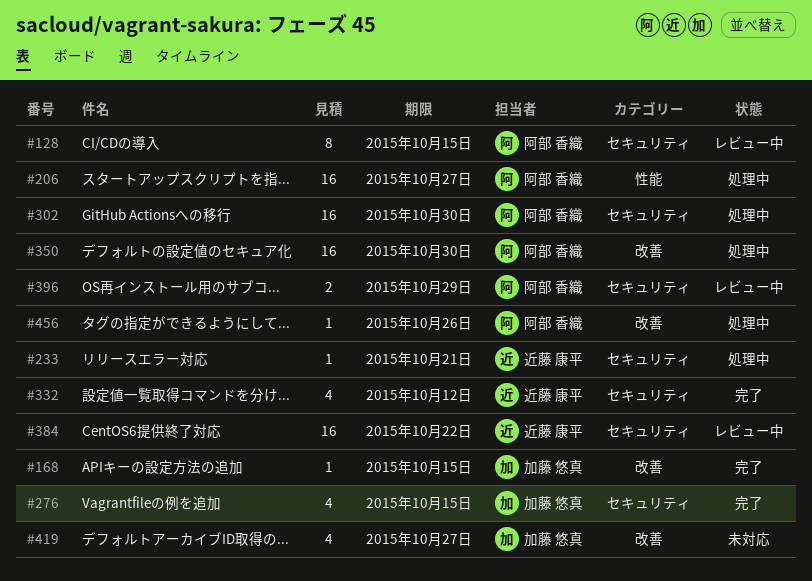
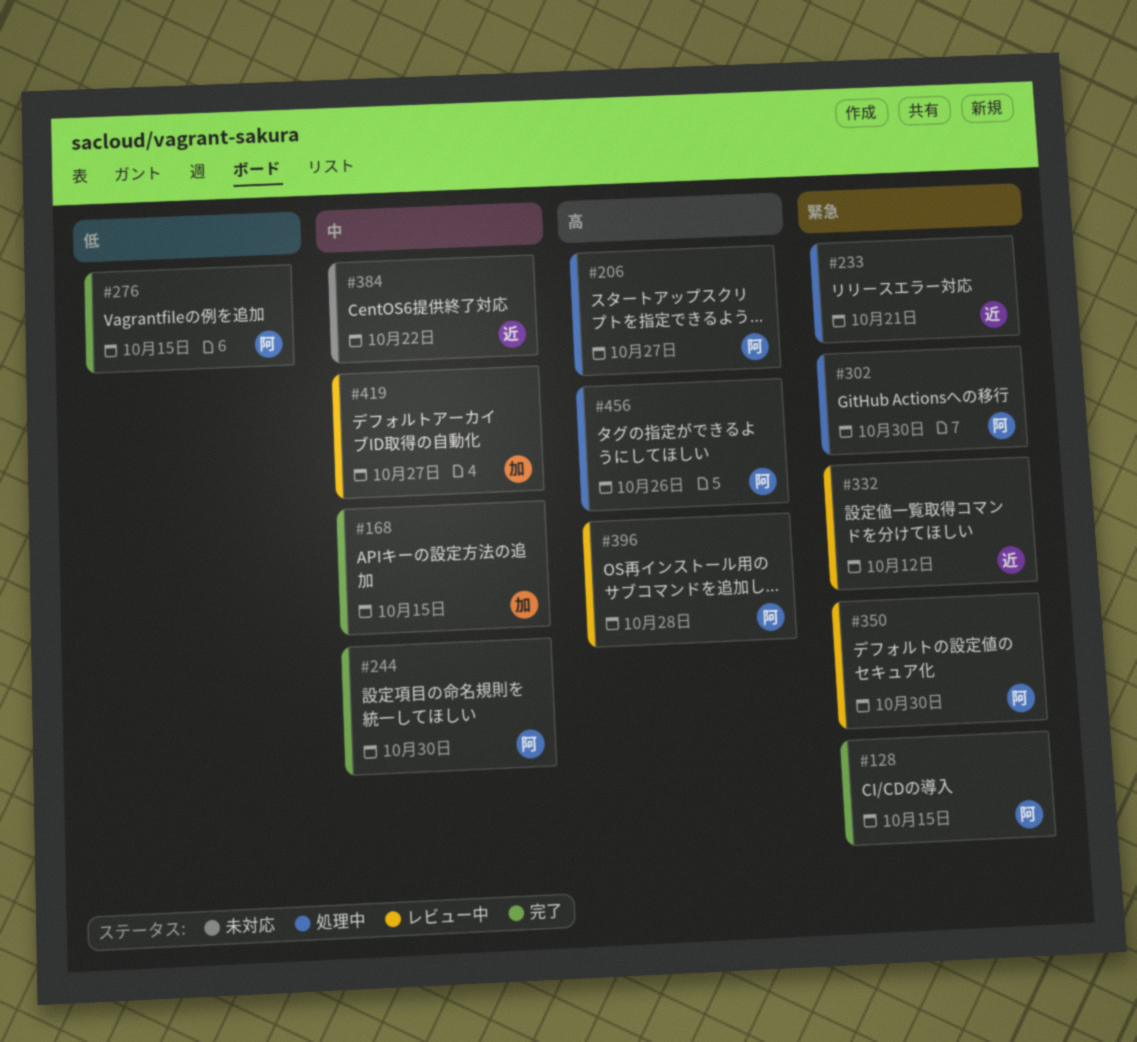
#128, status: レビュー中 -> 完了
#244: none -> present
#276, owner: 加藤 悠真 -> 阿部 香織
#332, status: 完了 -> レビュー中
#350, status: 処理中 -> レビュー中
#384, status: レビュー中 -> 未対応
#396, due: Oct 29 -> Oct 28
#419, status: 未対応 -> レビュー中

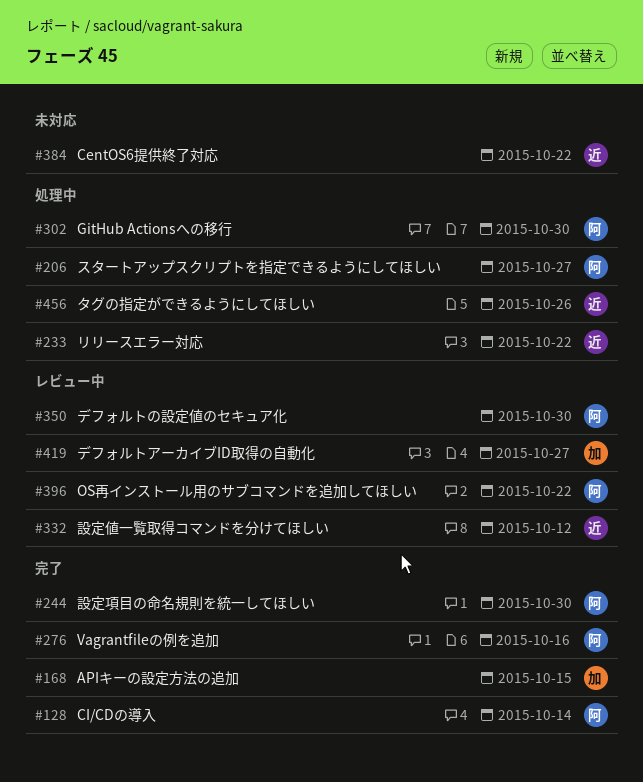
#128, due: Oct 15 -> Oct 14
#233, due: Oct 21 -> Oct 22
#276, due: Oct 15 -> Oct 16
#396, due: Oct 28 -> Oct 22
#456, owner: 阿 -> 近

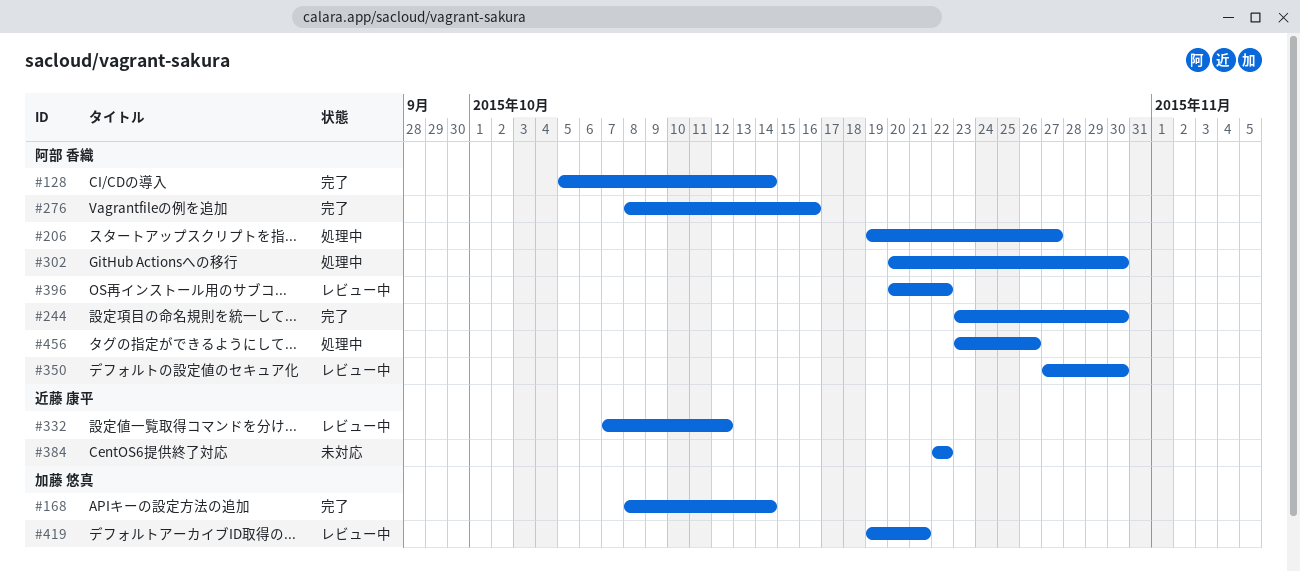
#168, due: Oct 15 -> Oct 14
#233: present -> none
#419, due: Oct 27 -> Oct 21
#456, owner: 近藤 康平 -> 阿部 香織

